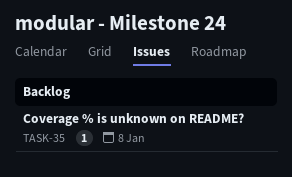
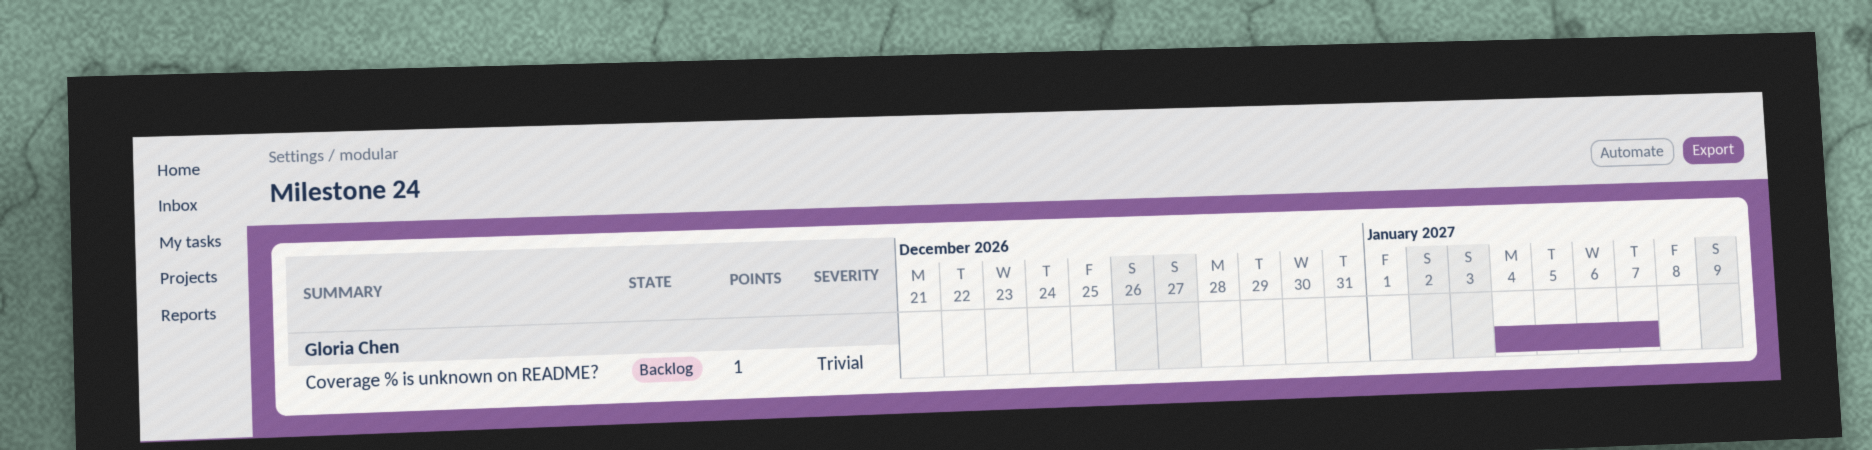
Coverage % is unknown on README?, due: Jan 8 -> Jan 7

